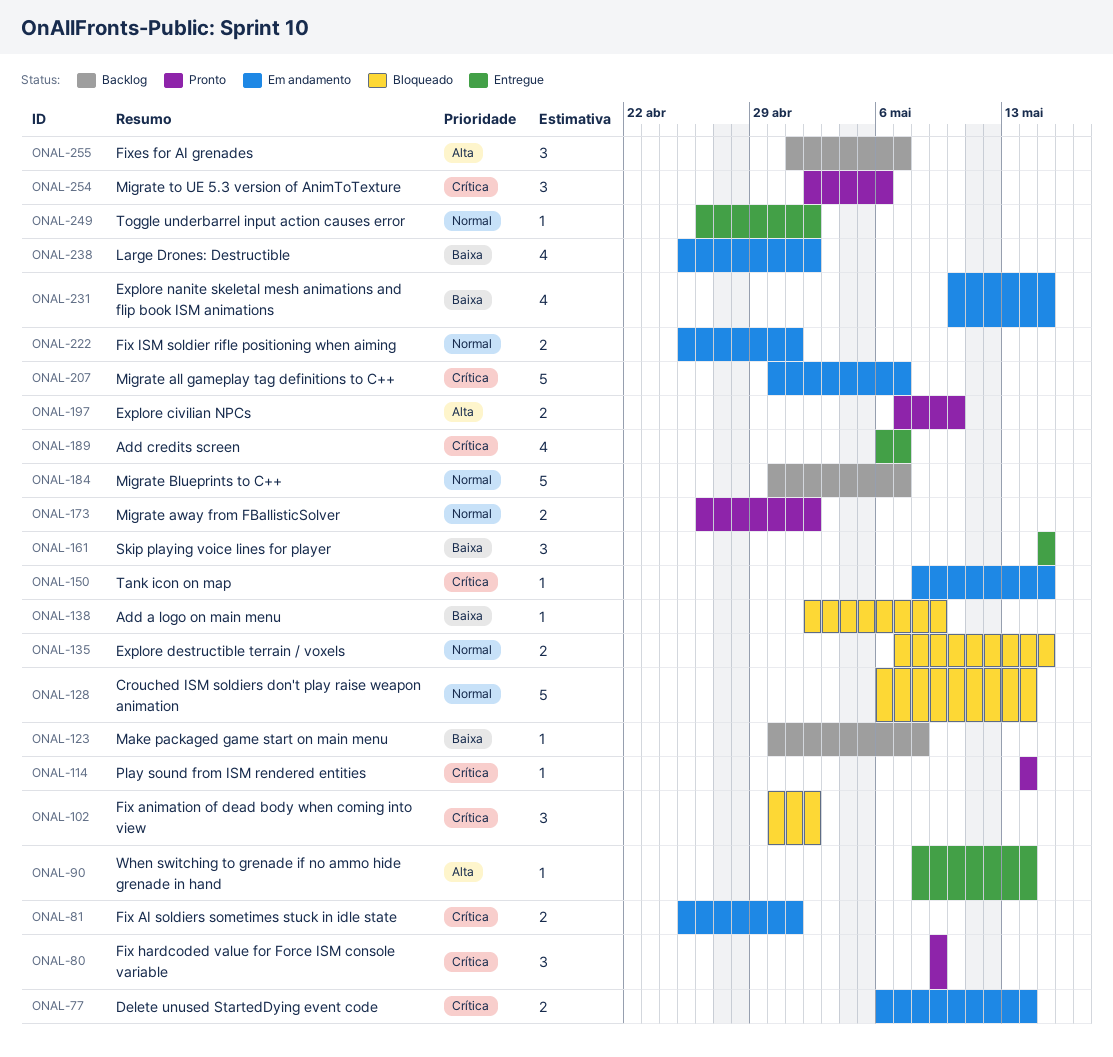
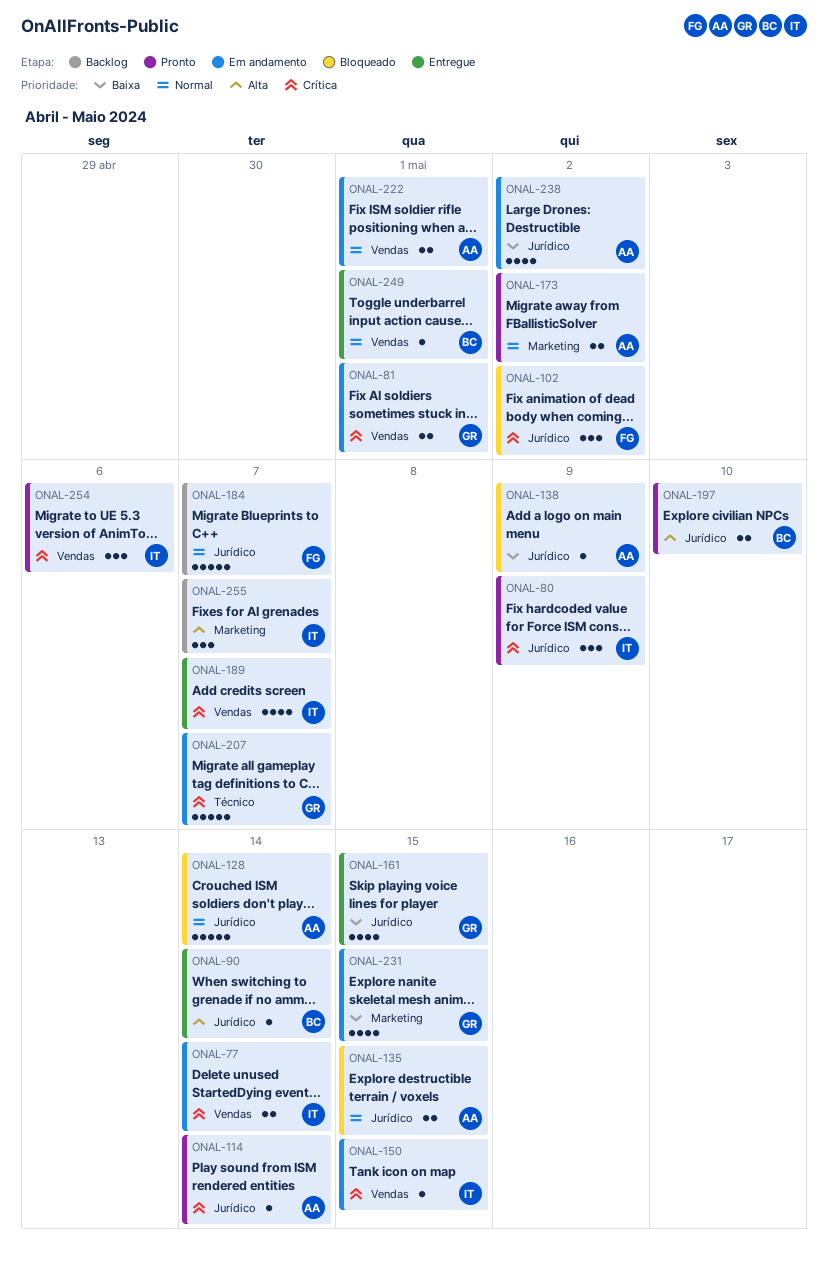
ONAL-123: present -> none
ONAL-161, estimate: 3 -> 4
ONAL-249, due: May 2 -> May 1

